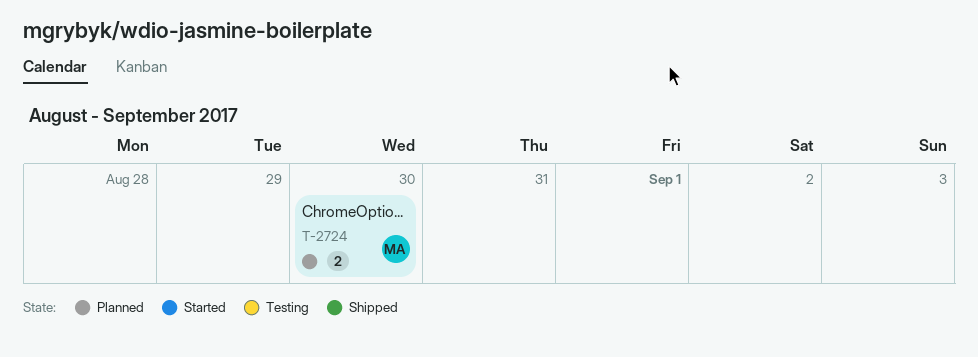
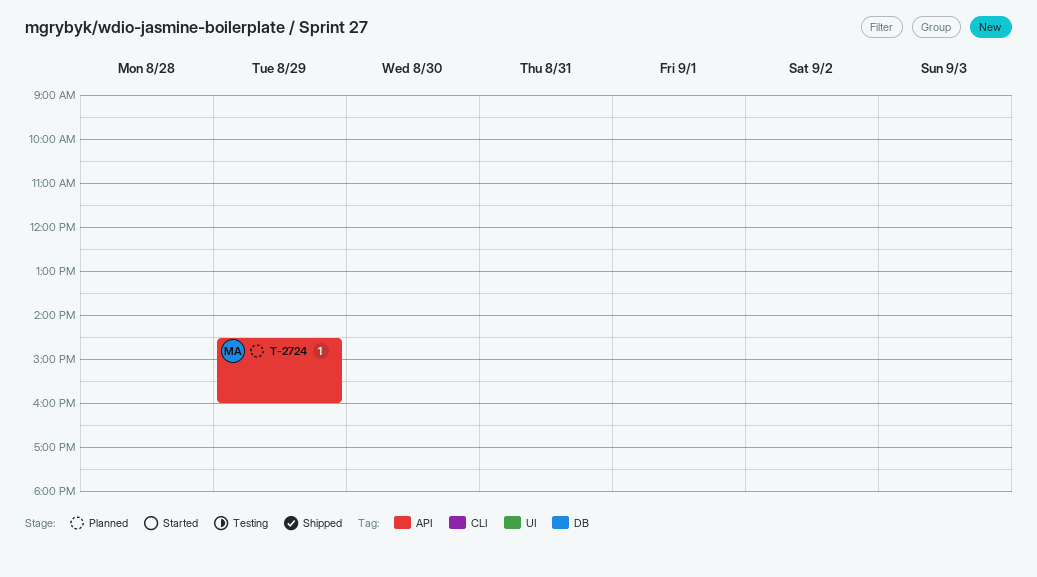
T-2724, estimate: 2 -> 1
T-2724, day: Aug 30 -> Aug 29

